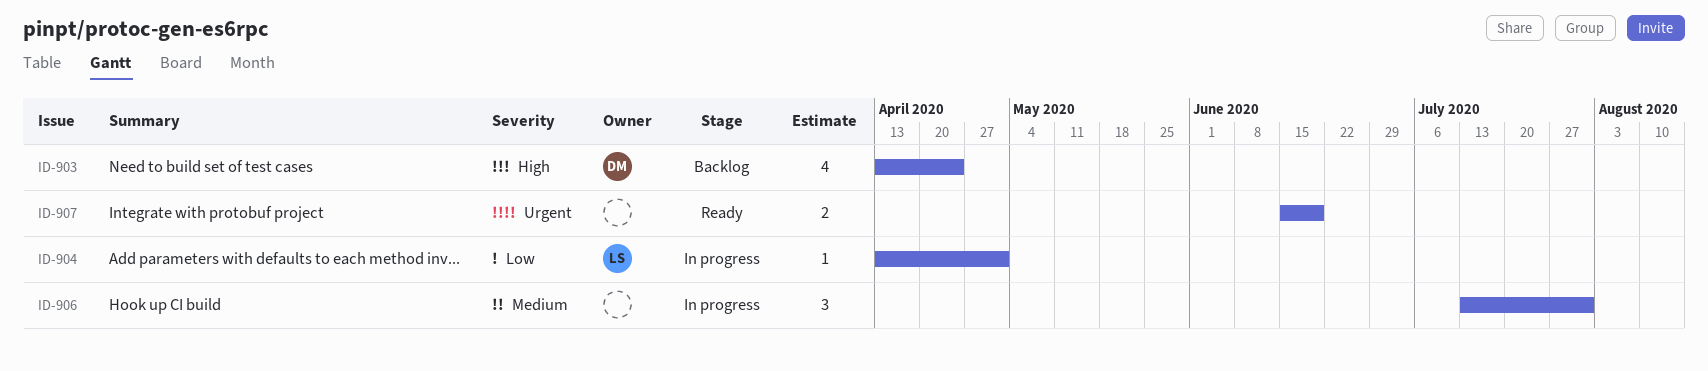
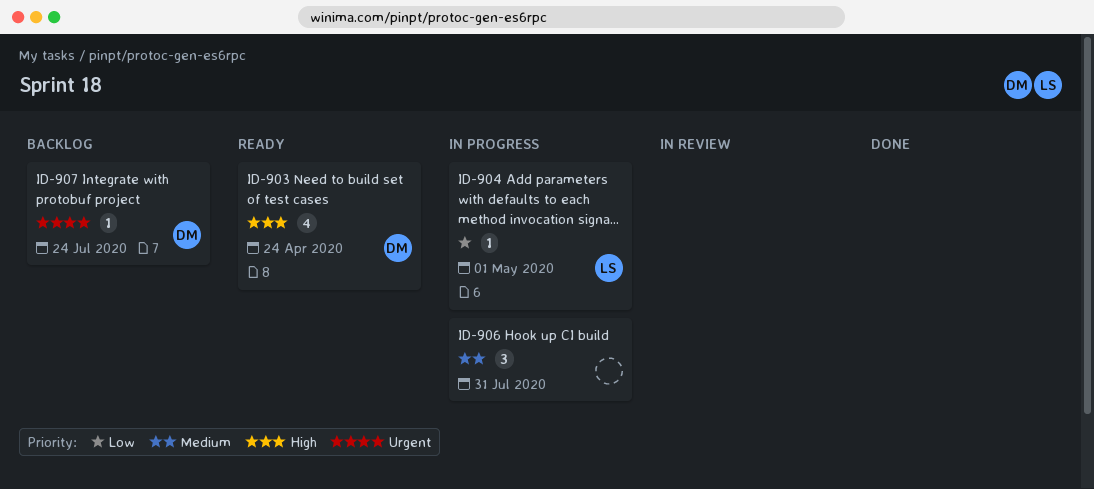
ID-903, status: Backlog -> Ready
ID-907, status: Ready -> Backlog
ID-907, owner: none -> DM
ID-907, estimate: 2 -> 1
ID-907, due: Jun 19 -> Jul 24

